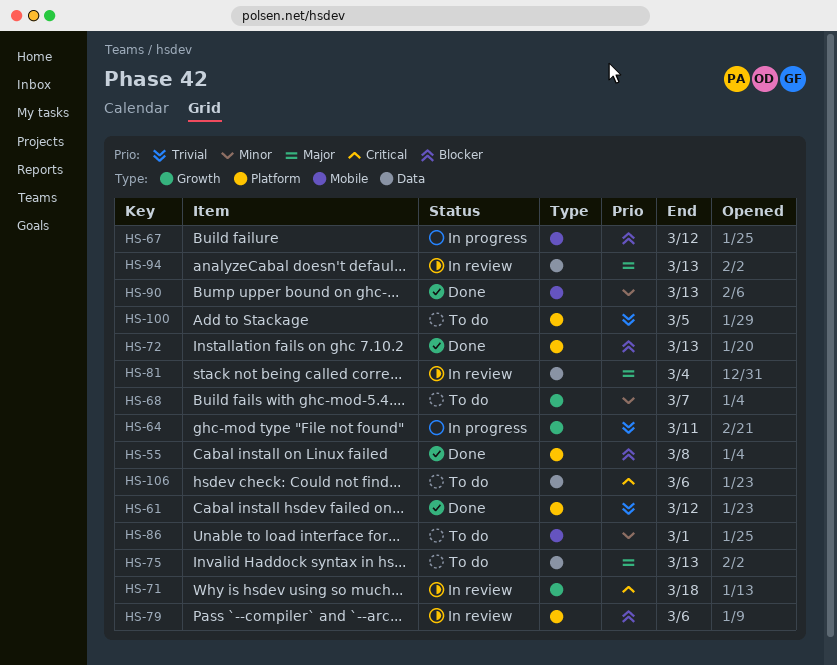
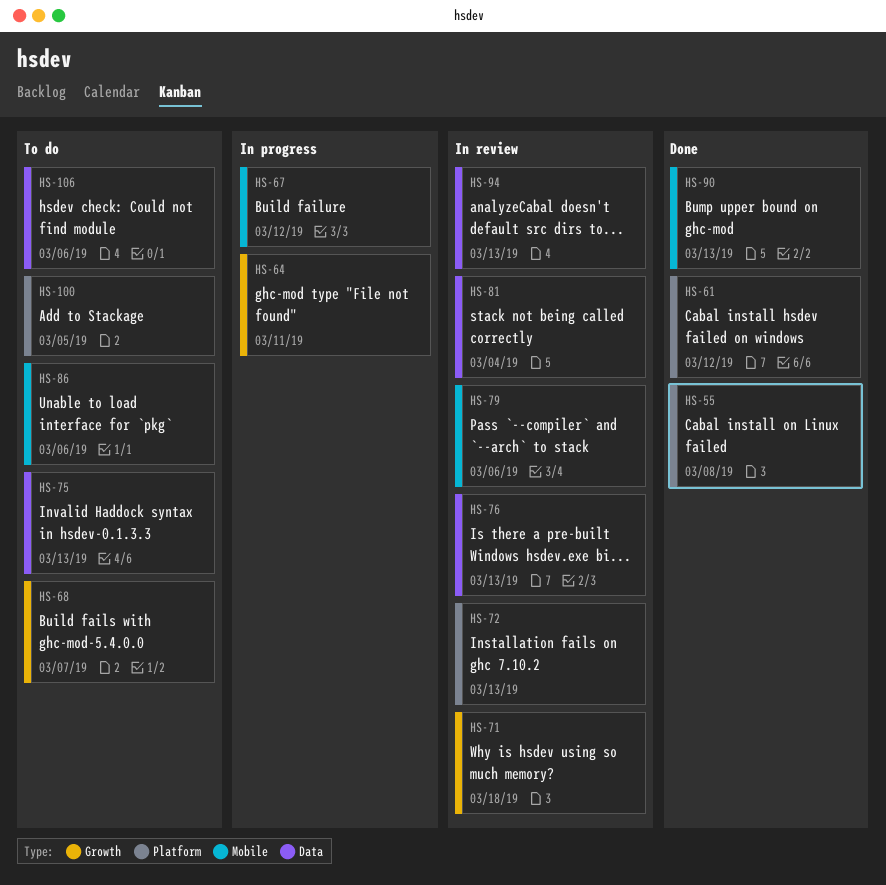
HS-72, status: Done -> In review
HS-76: none -> present
HS-79, label: Platform -> Mobile
HS-86, due: Mar 1 -> Mar 6

